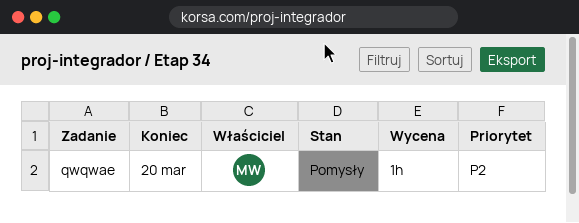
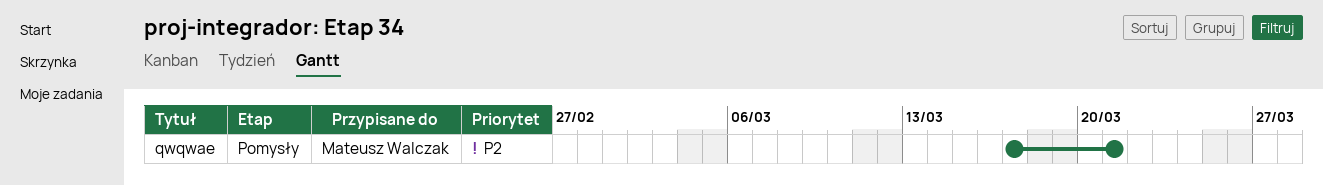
qwqwae, due: Mar 20 -> Mar 21

